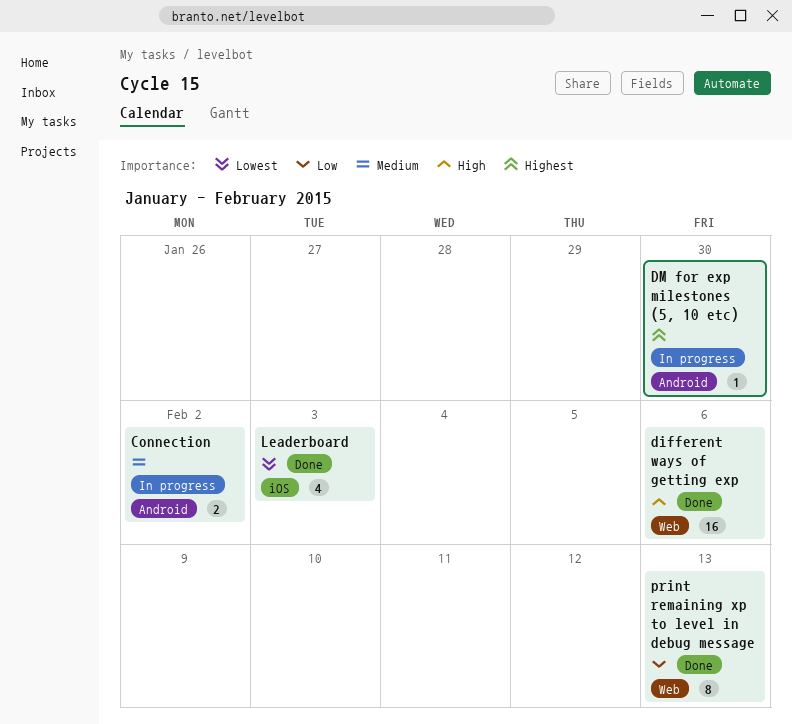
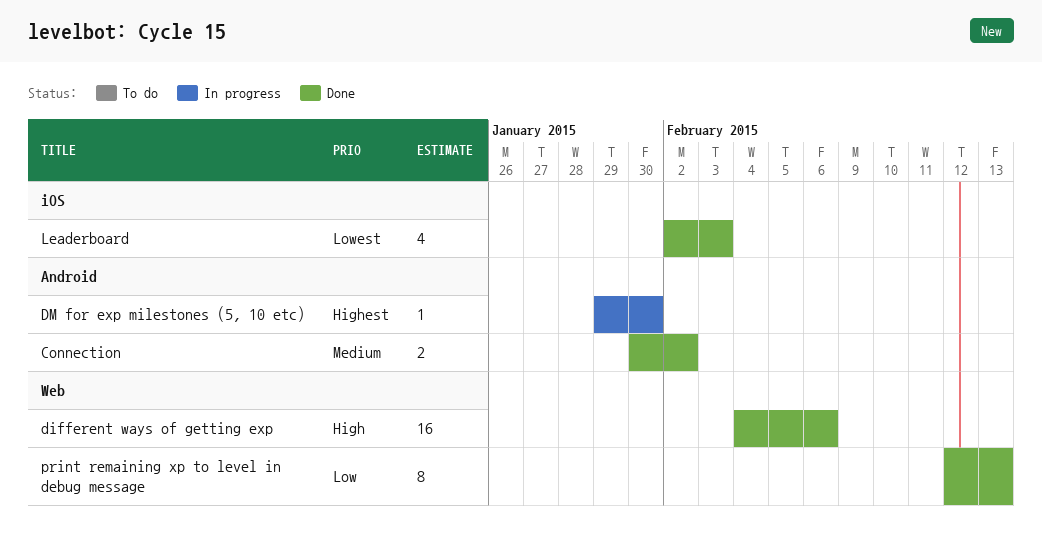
Connection, status: In progress -> Done

